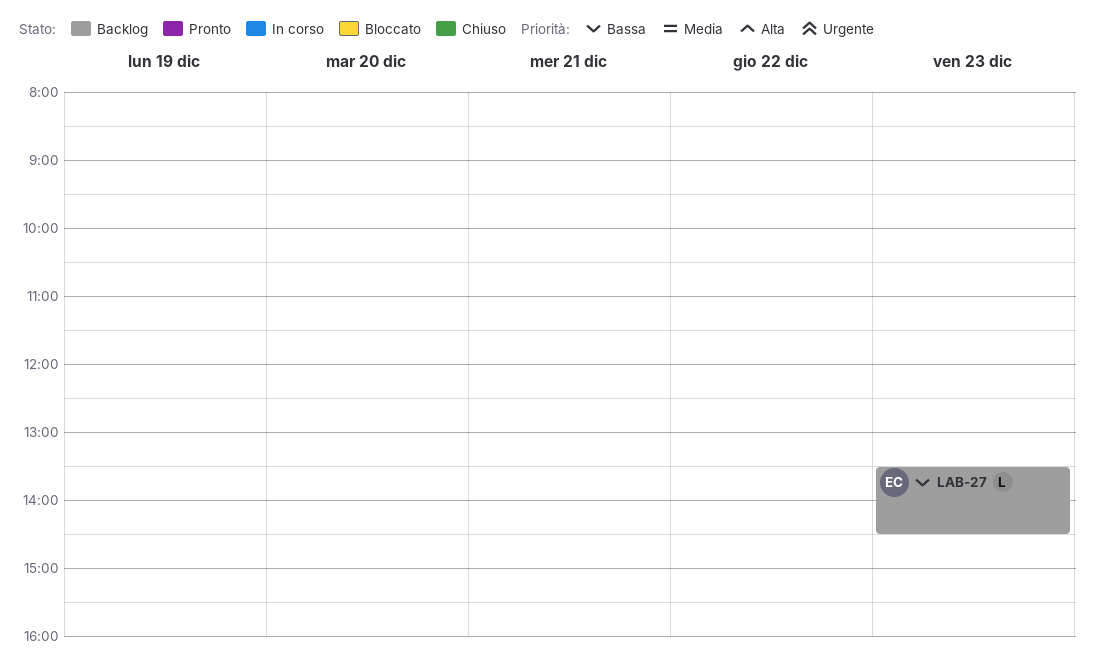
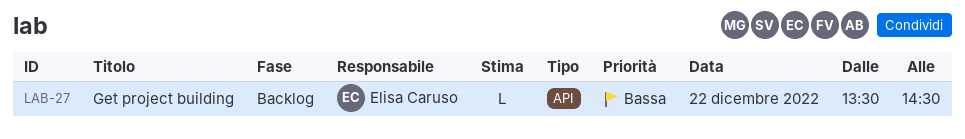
LAB-27, day: Dec 23 -> Dec 22

